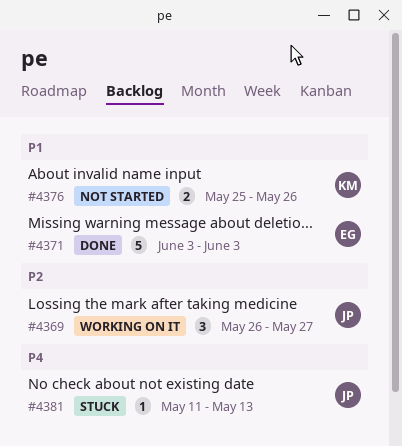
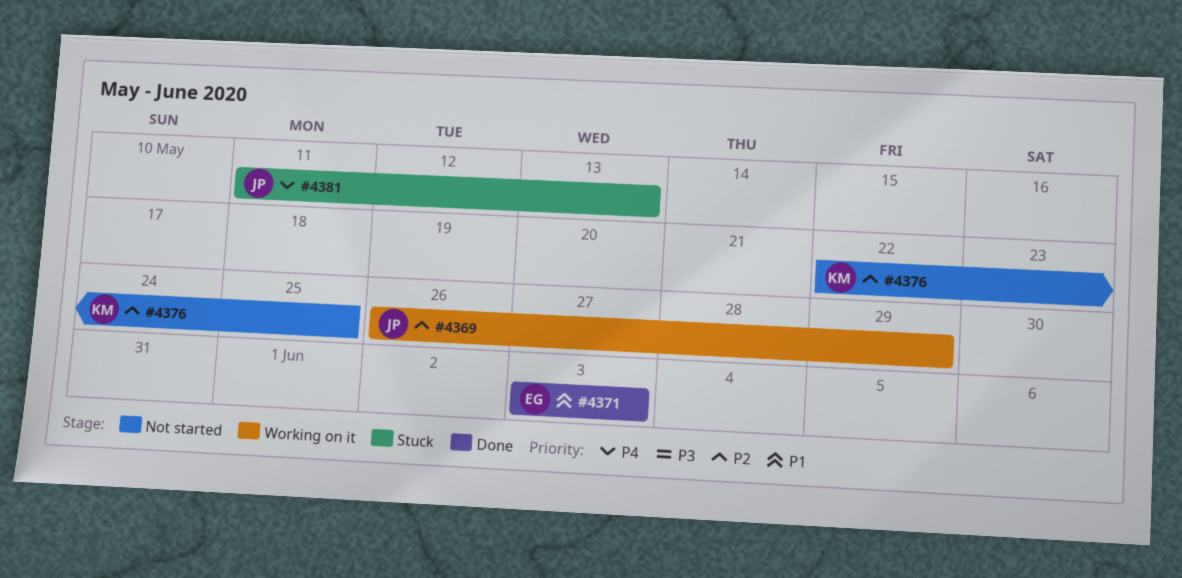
#4369, due: May 27 -> May 29
#4376, priority: P1 -> P2
#4376, start: May 25 -> May 22
#4376, due: May 26 -> May 25

